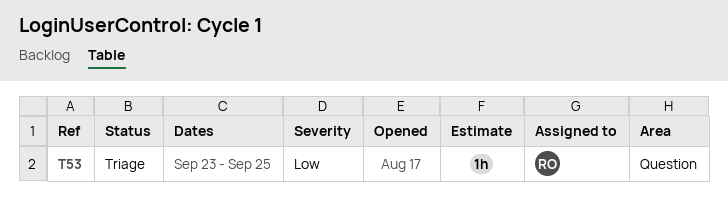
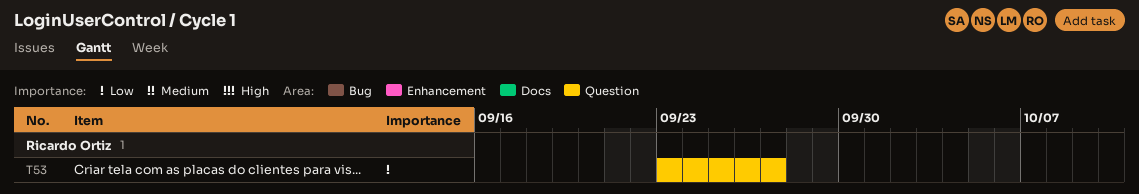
T53, due: Sep 25 -> Sep 27

